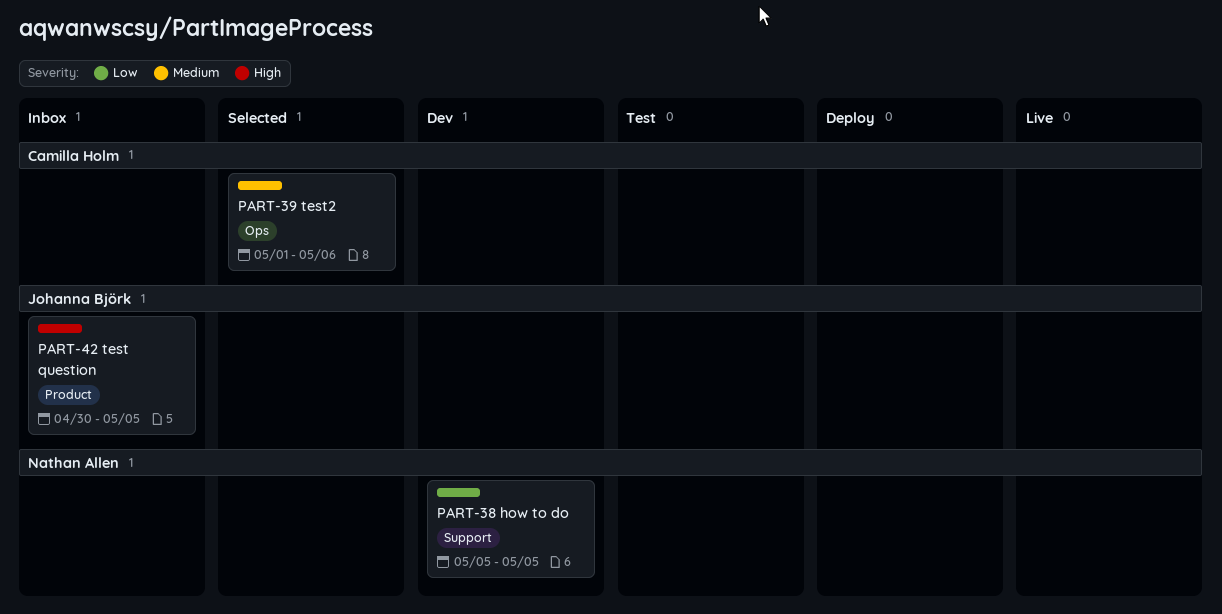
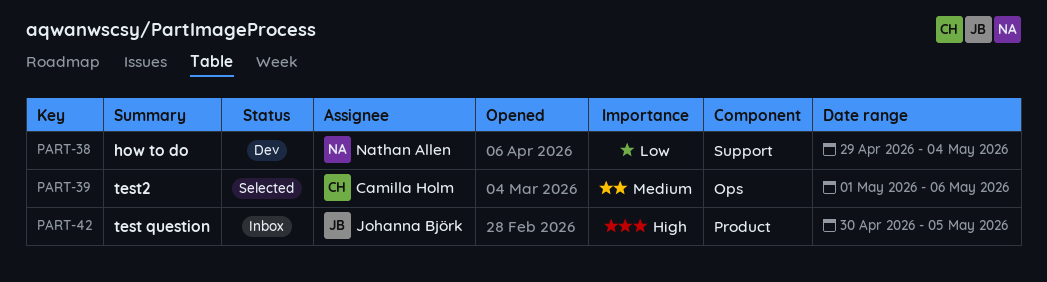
PART-38, start: May 5 -> Apr 29
PART-38, due: May 5 -> May 4

